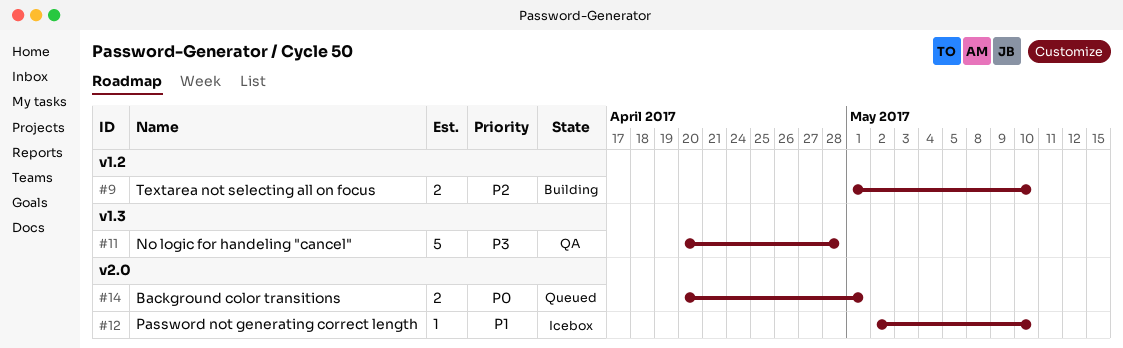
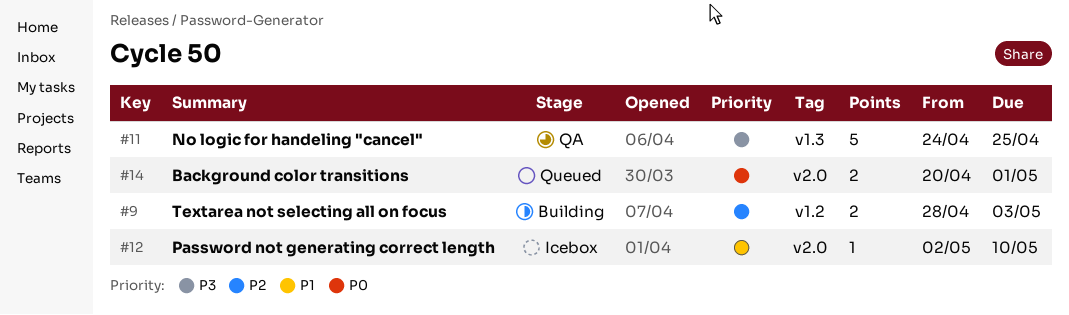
#9, start: May 1 -> Apr 28
#9, due: May 10 -> May 3
#11, start: Apr 20 -> Apr 24
#11, due: Apr 28 -> Apr 25

